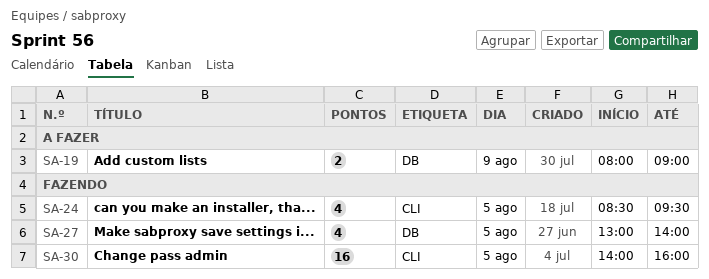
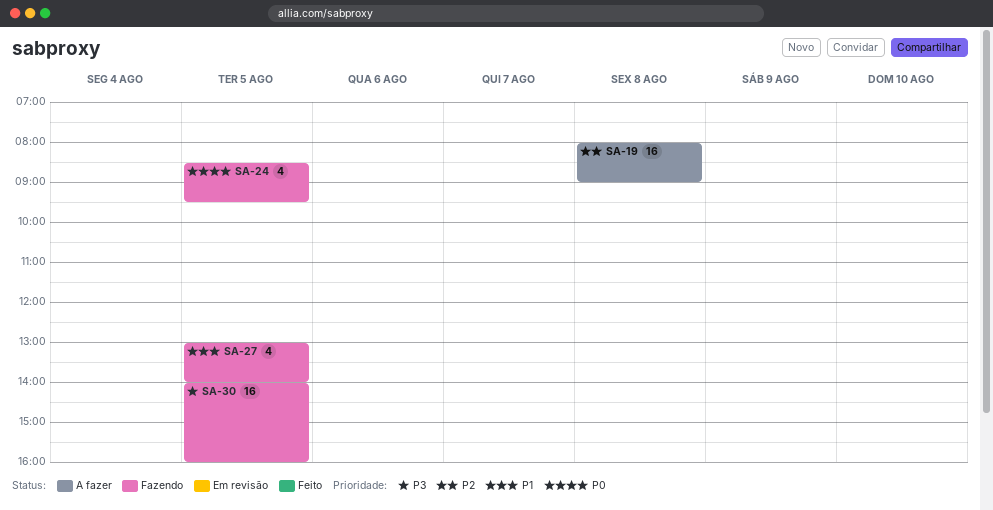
SA-19, estimate: 2 -> 16
SA-19, day: Aug 9 -> Aug 8

